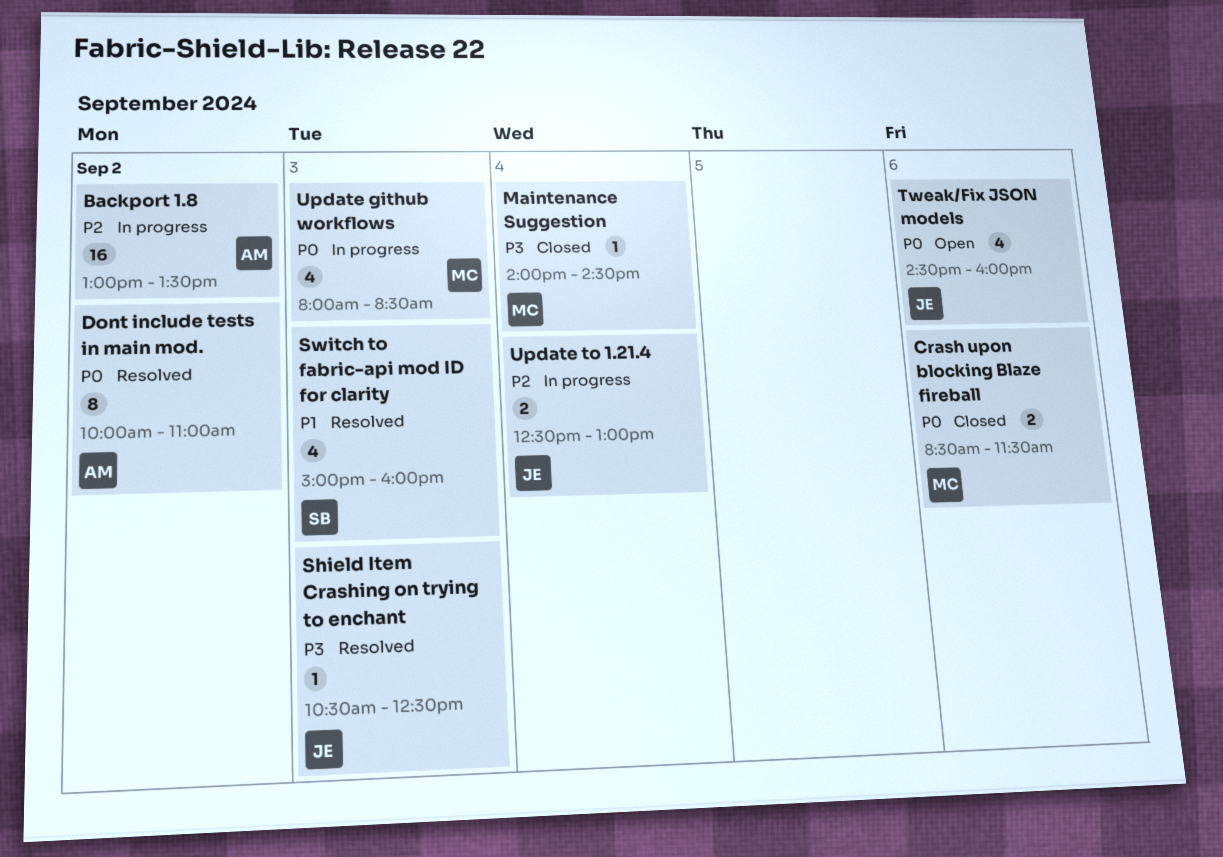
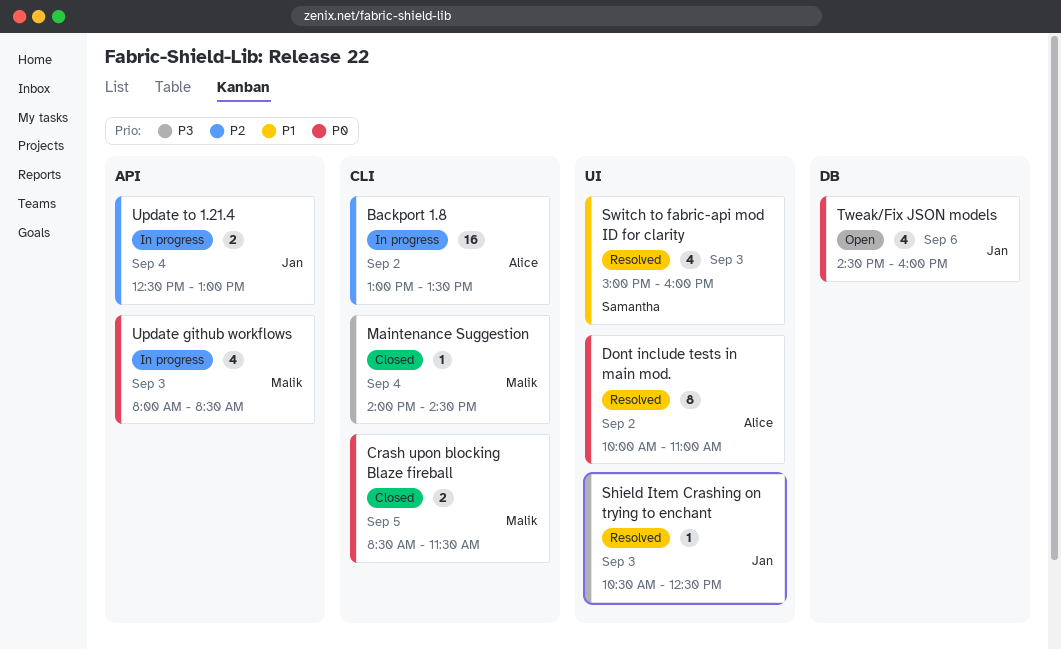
Crash upon blocking Blaze fireball, day: Sep 6 -> Sep 5

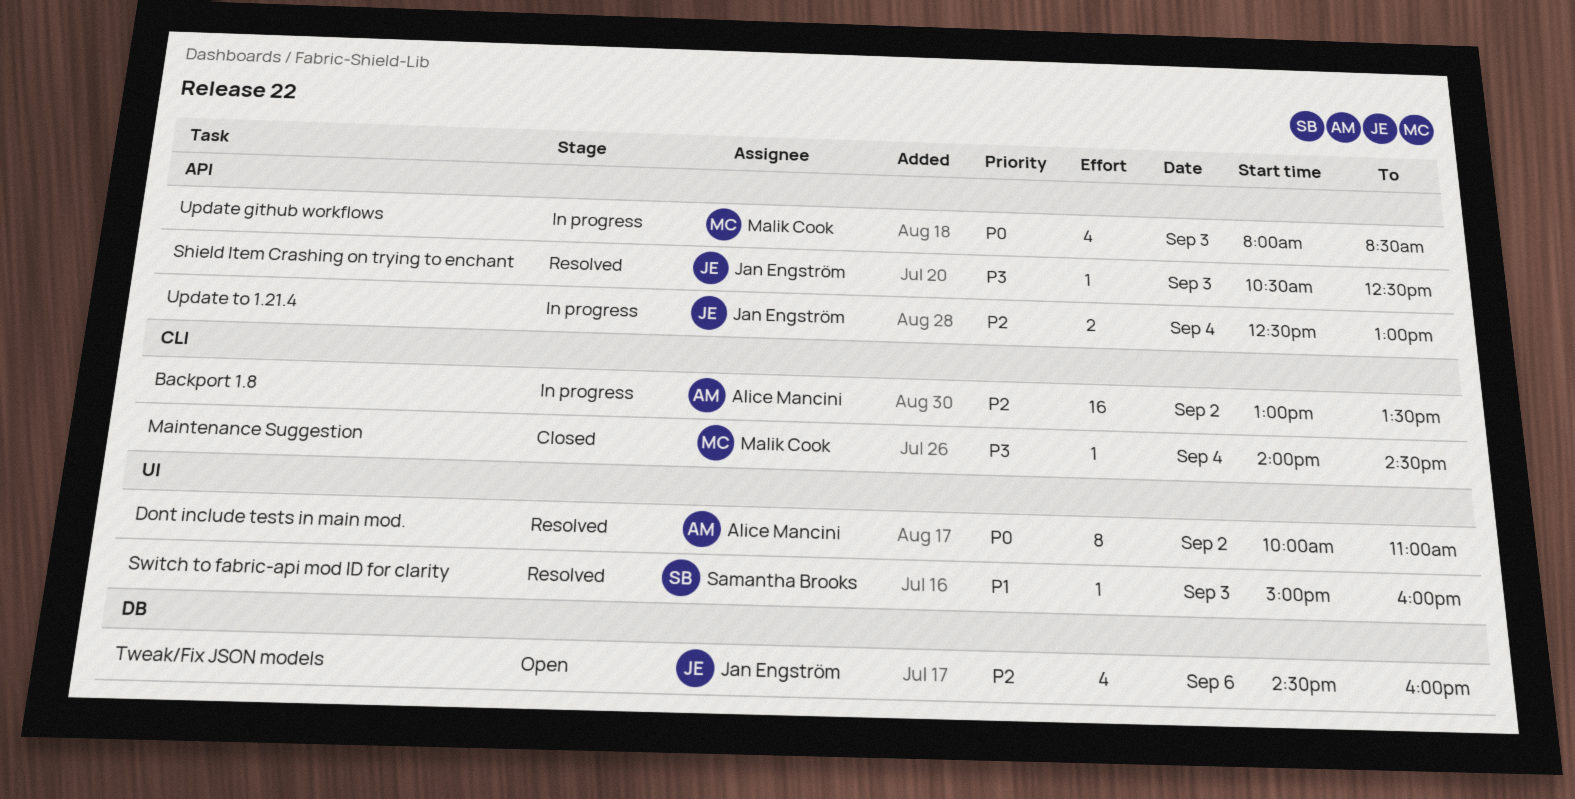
Crash upon blocking Blaze fireball: present -> none
Shield Item Crashing on trying to enchant, label: UI -> API
Switch to fabric-api mod ID for clarity, estimate: 4 -> 1
Tweak/Fix JSON models, priority: P0 -> P2

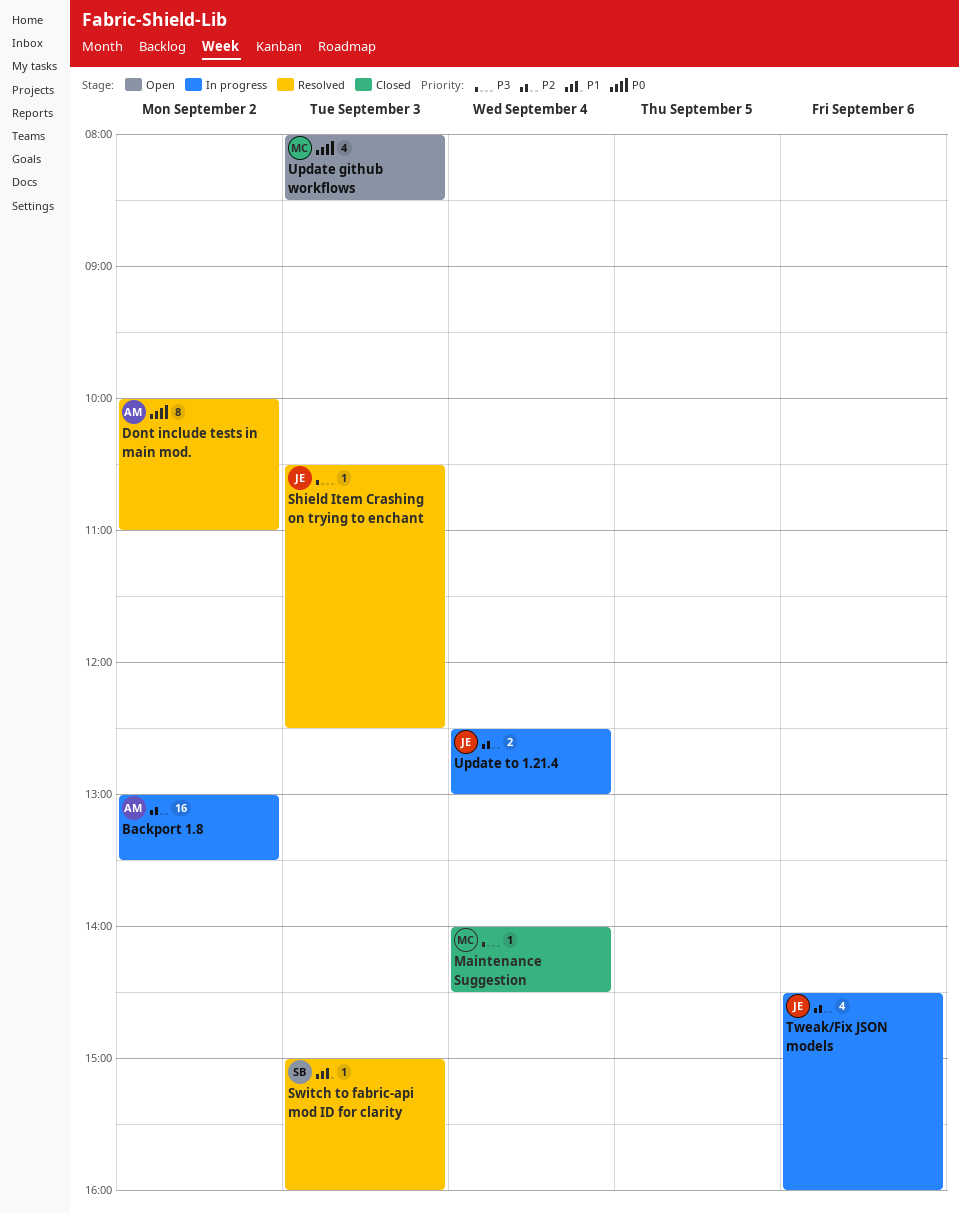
Tweak/Fix JSON models, status: Open -> In progress
Update github workflows, status: In progress -> Open

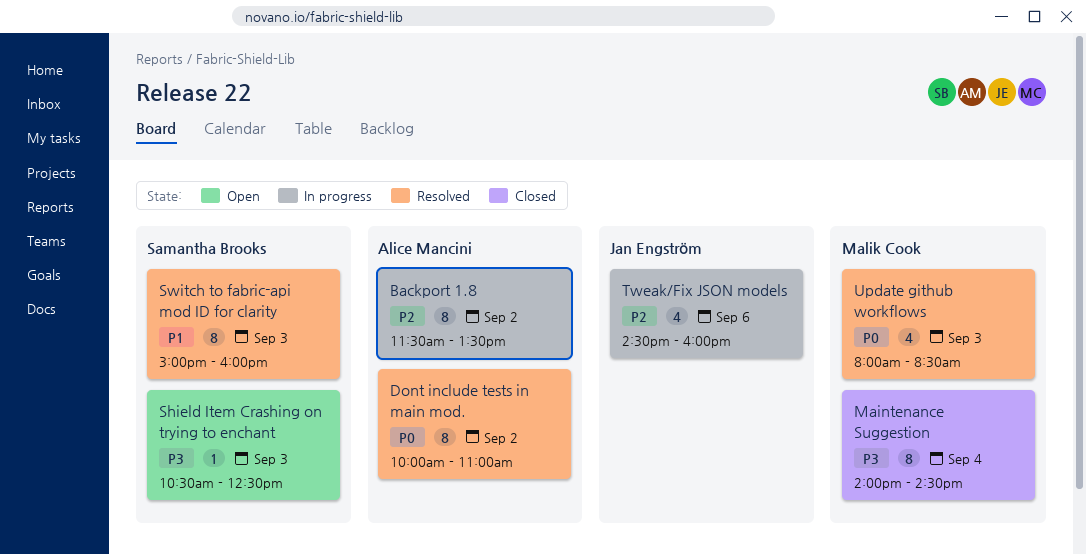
Backport 1.8, estimate: 16 -> 8
Backport 1.8, begins: 13:00 -> 11:30
Maintenance Suggestion, estimate: 1 -> 8
Shield Item Crashing on trying to enchant, status: Resolved -> Open
Shield Item Crashing on trying to enchant, owner: Jan Engström -> Samantha Brooks
Switch to fabric-api mod ID for clarity, estimate: 1 -> 8
Update github workflows, status: Open -> Resolved
Update to 1.21.4: present -> none

